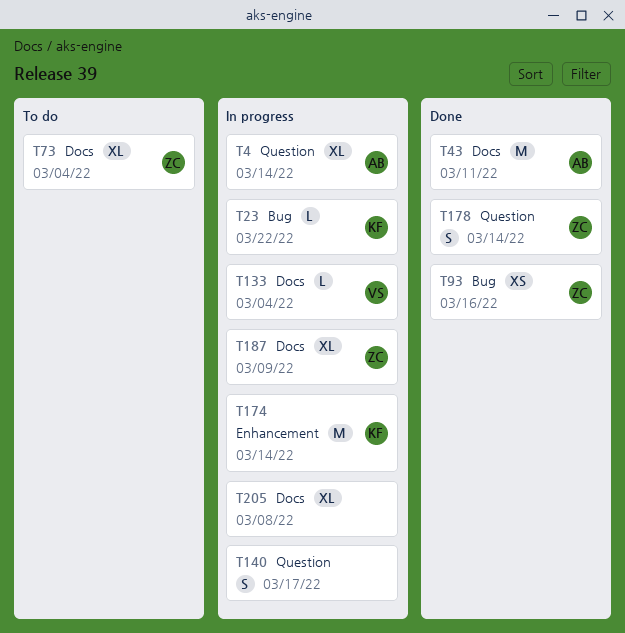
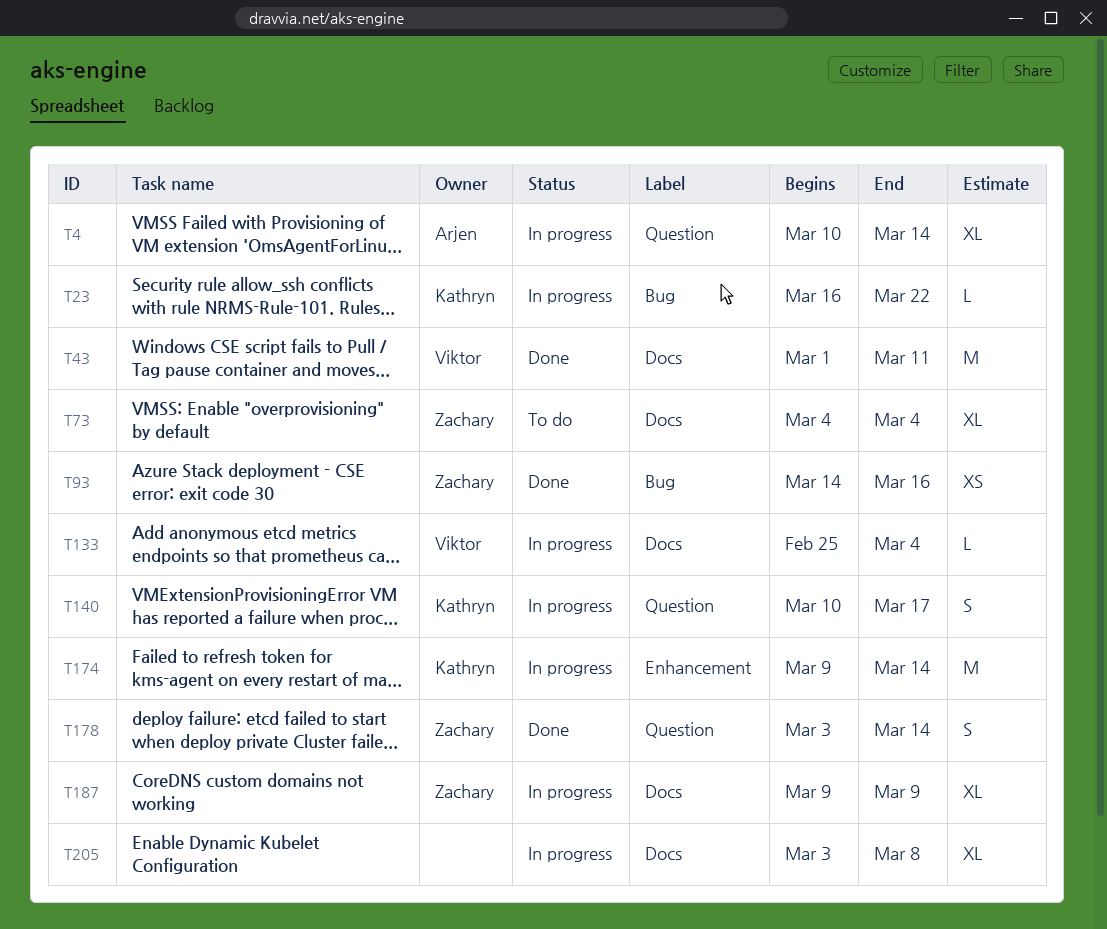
T43, owner: Arjen -> Viktor
T140, owner: none -> Kathryn

